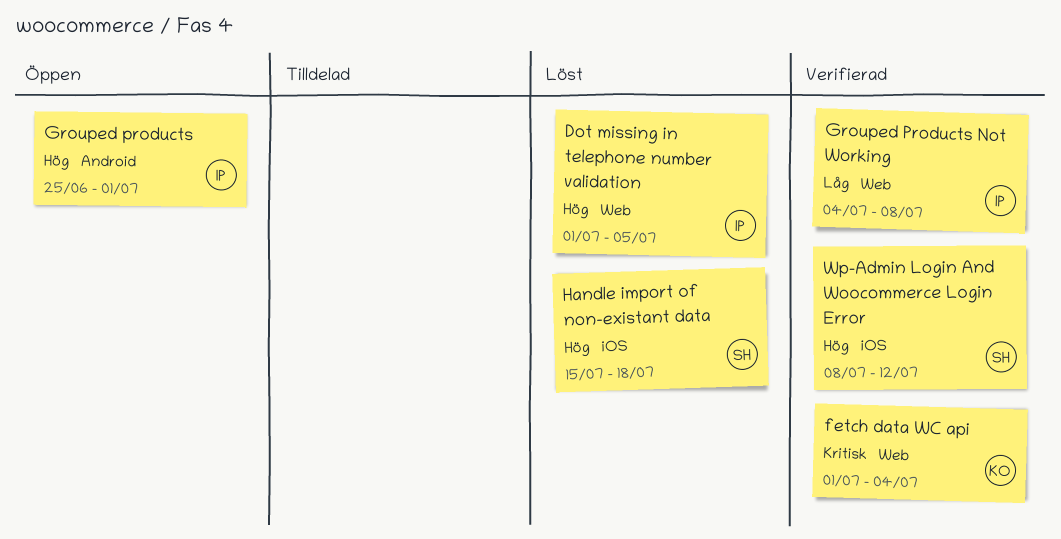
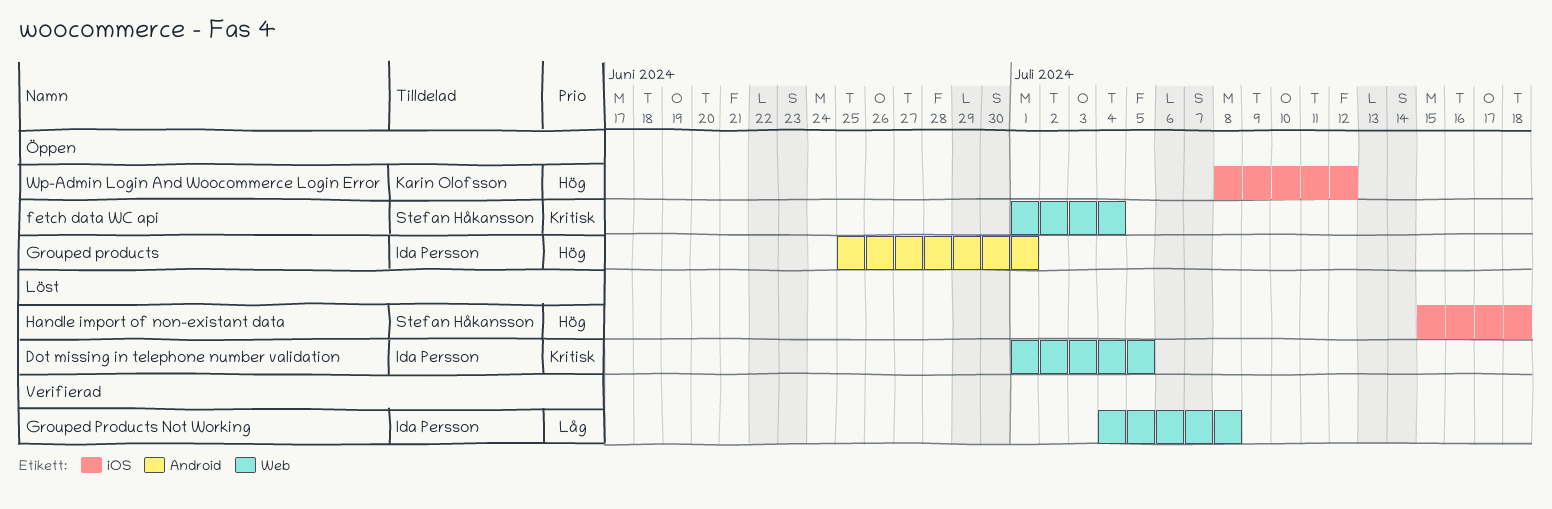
Dot missing in telephone number validation, priority: Hög -> Kritisk
fetch data WC api, status: Verifierad -> Öppen
fetch data WC api, owner: Karin Olofsson -> Stefan Håkansson
Wp-Admin Login And Woocommerce Login Error, status: Verifierad -> Öppen
Wp-Admin Login And Woocommerce Login Error, owner: Stefan Håkansson -> Karin Olofsson

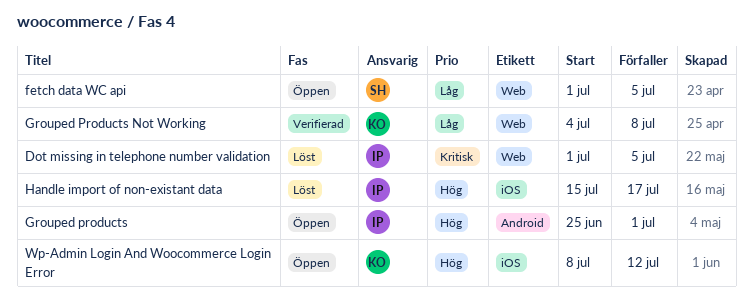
fetch data WC api, priority: Kritisk -> Låg
fetch data WC api, due: Jul 4 -> Jul 5
Grouped Products Not Working, owner: Ida Persson -> Karin Olofsson
Handle import of non-existant data, owner: Stefan Håkansson -> Ida Persson
Handle import of non-existant data, due: Jul 18 -> Jul 17

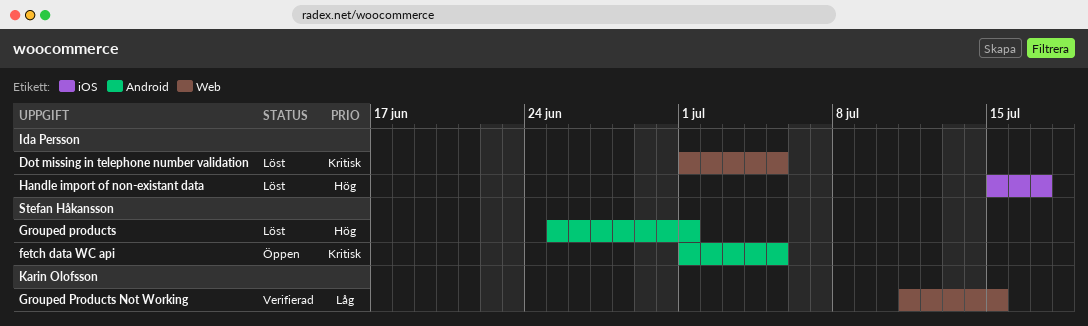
fetch data WC api, priority: Låg -> Kritisk
fetch data WC api, label: Web -> Android
Grouped products, status: Öppen -> Löst
Grouped products, owner: Ida Persson -> Stefan Håkansson
Grouped Products Not Working, start: Jul 4 -> Jul 11
Grouped Products Not Working, due: Jul 8 -> Jul 15
Wp-Admin Login And Woocommerce Login Error: present -> none

